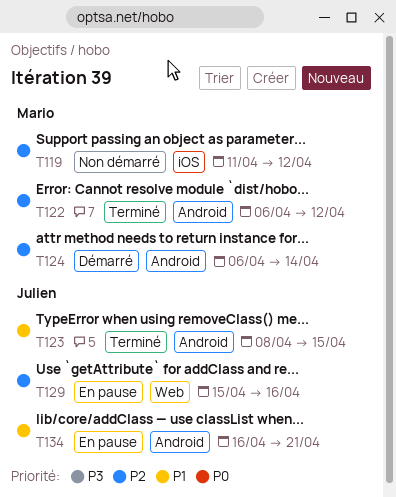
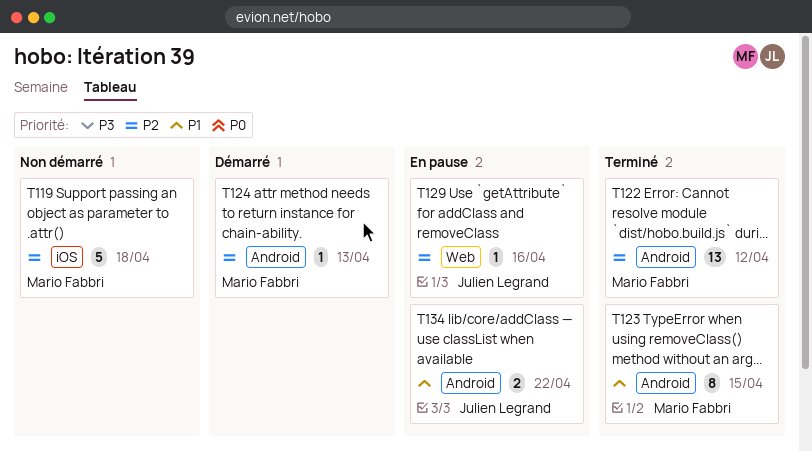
T119, due: Apr 12 -> Apr 18
T123, owner: Julien Legrand -> Mario Fabbri
T124, due: Apr 14 -> Apr 13
T134, due: Apr 21 -> Apr 22

